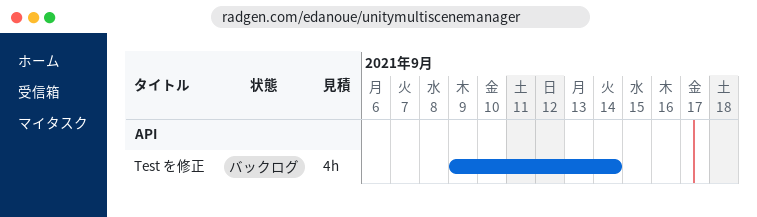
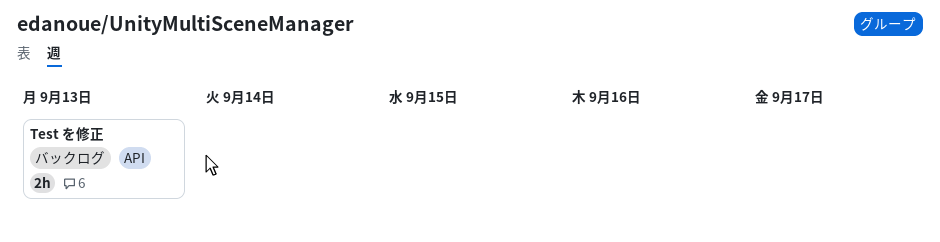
Test を修正, estimate: 4h -> 2h
Test を修正, due: Sep 14 -> Sep 13

